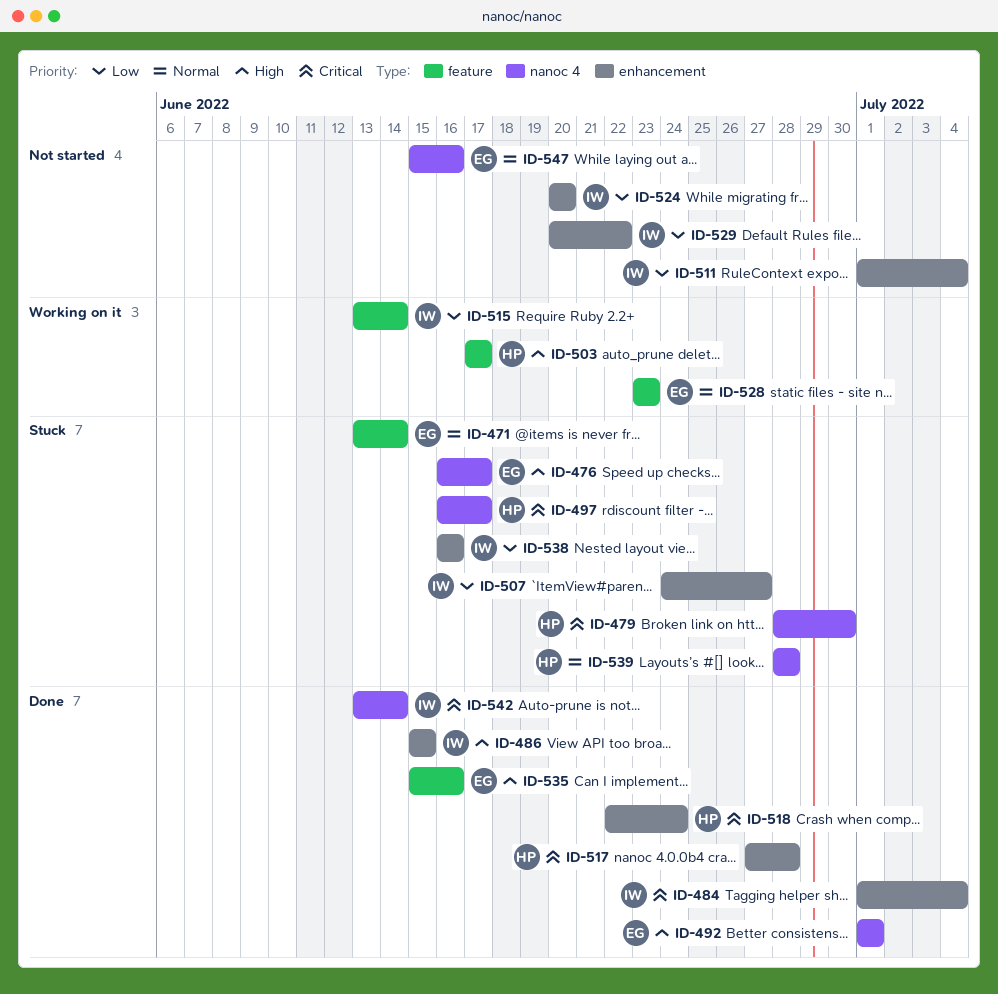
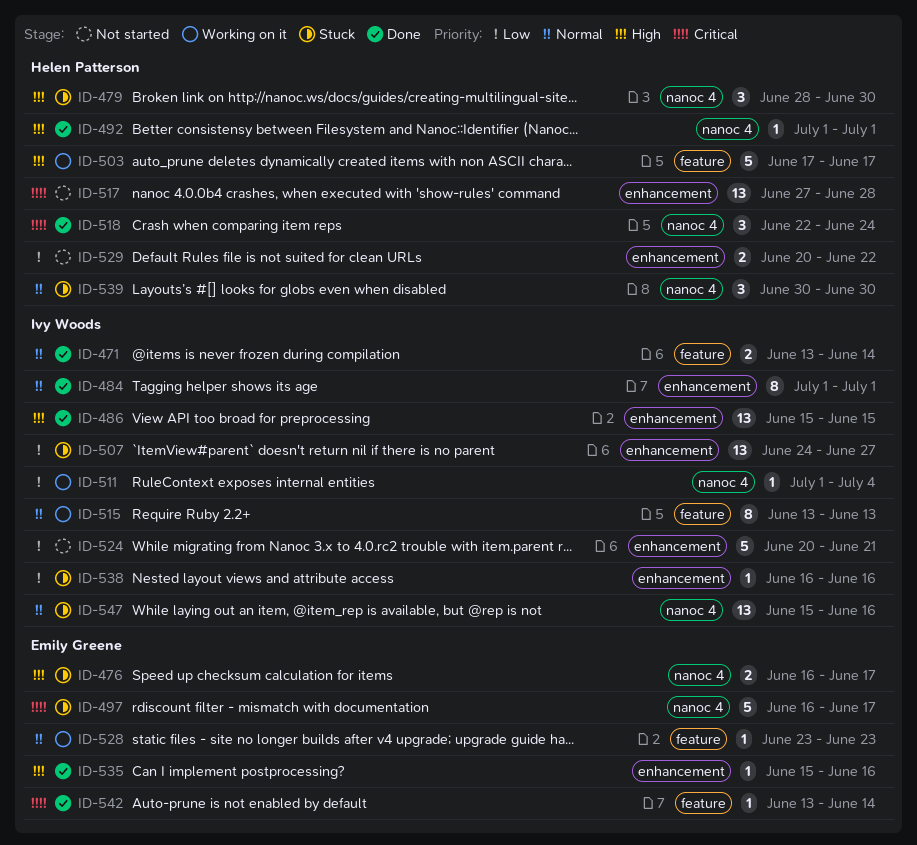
ID-471, status: Stuck -> Done
ID-471, owner: Emily Greene -> Ivy Woods
ID-479, priority: Critical -> High
ID-484, priority: Critical -> Normal
ID-484, due: Jul 4 -> Jul 1
ID-492, owner: Emily Greene -> Helen Patterson
ID-497, owner: Helen Patterson -> Emily Greene
ID-511, status: Not started -> Working on it
ID-511, label: enhancement -> nanoc 4
ID-515, priority: Low -> Normal
ID-515, due: Jun 14 -> Jun 13
ID-517, status: Done -> Not started
ID-518, label: enhancement -> nanoc 4
ID-524, due: Jun 20 -> Jun 21
ID-529, owner: Ivy Woods -> Helen Patterson
ID-535, label: feature -> enhancement
ID-539, start: Jun 28 -> Jun 30
ID-539, due: Jun 28 -> Jun 30
ID-542, owner: Ivy Woods -> Emily Greene
ID-542, label: nanoc 4 -> feature
ID-547, status: Not started -> Stuck
ID-547, owner: Emily Greene -> Ivy Woods

